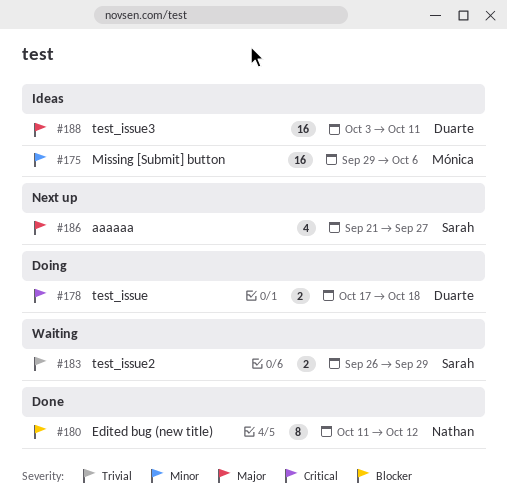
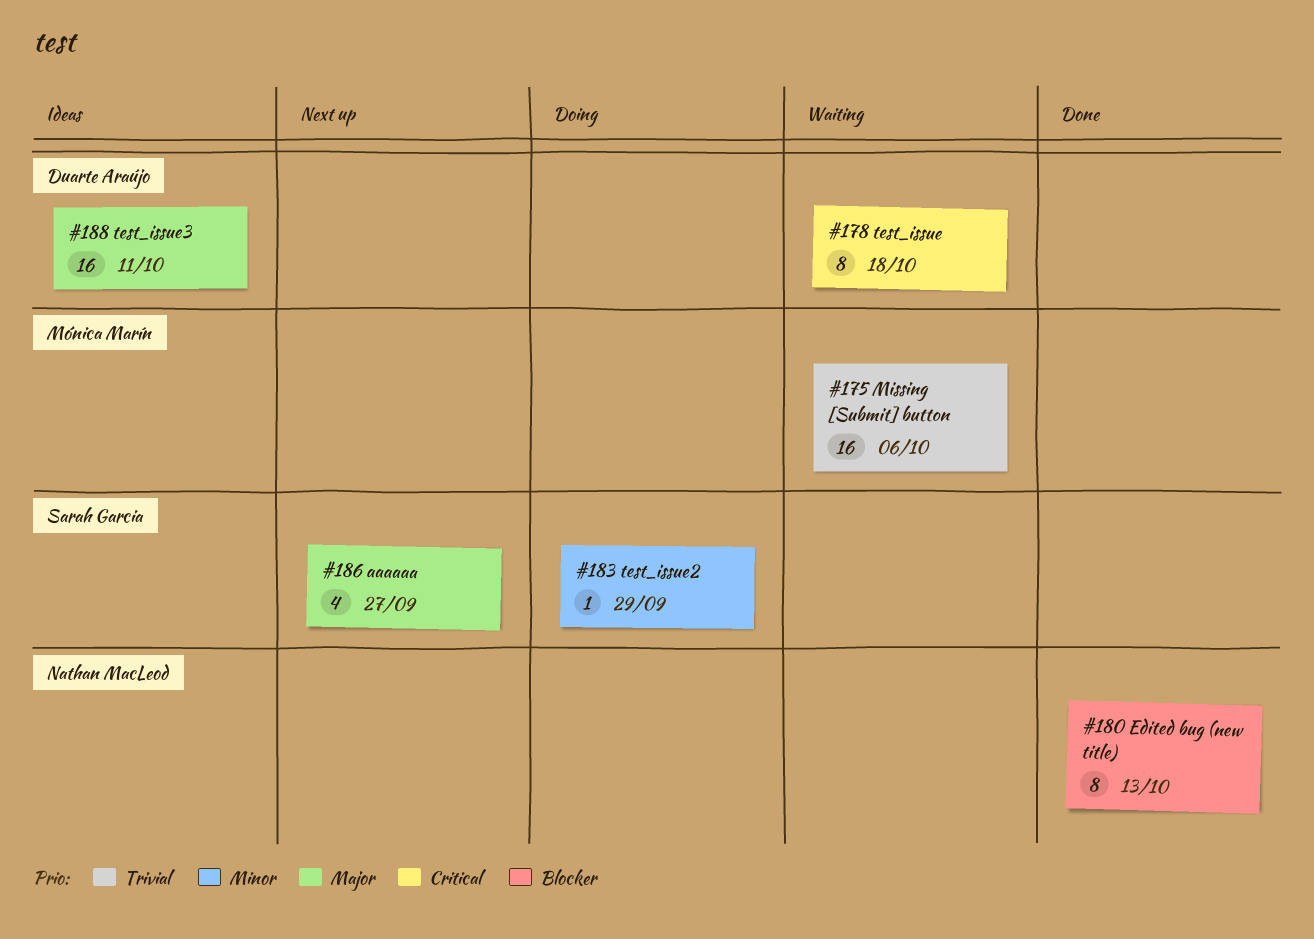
#175, status: Ideas -> Waiting
#175, priority: Minor -> Trivial
#178, status: Doing -> Waiting
#178, estimate: 2 -> 8
#180, due: Oct 12 -> Oct 13
#183, status: Waiting -> Doing
#183, priority: Trivial -> Minor
#183, estimate: 2 -> 1

